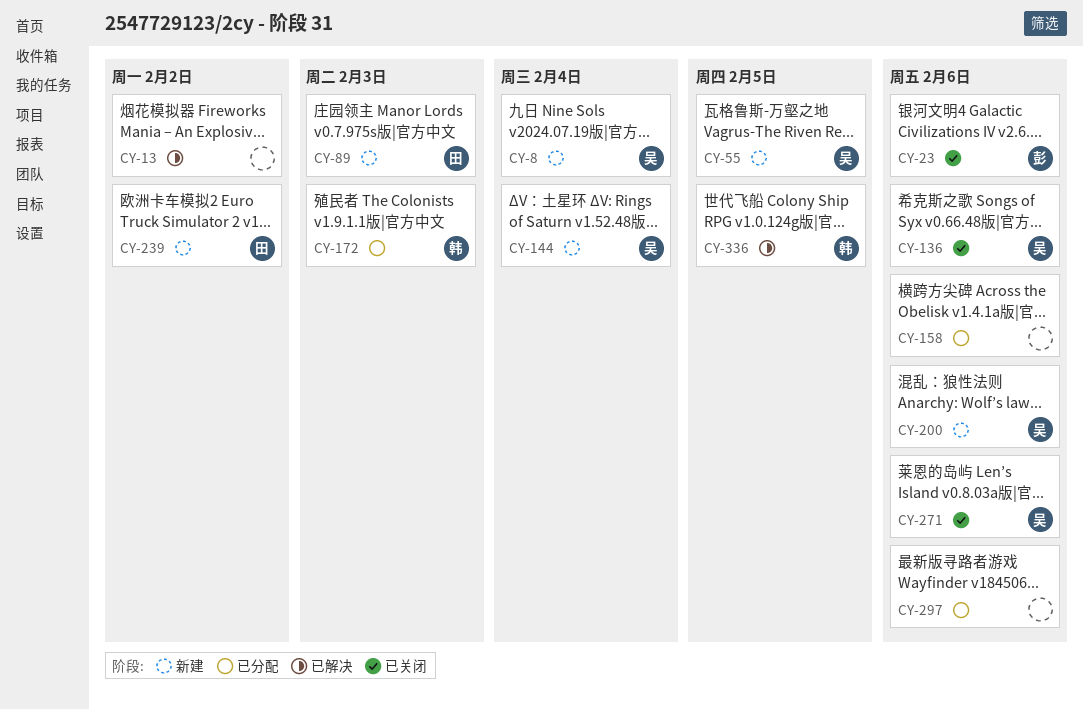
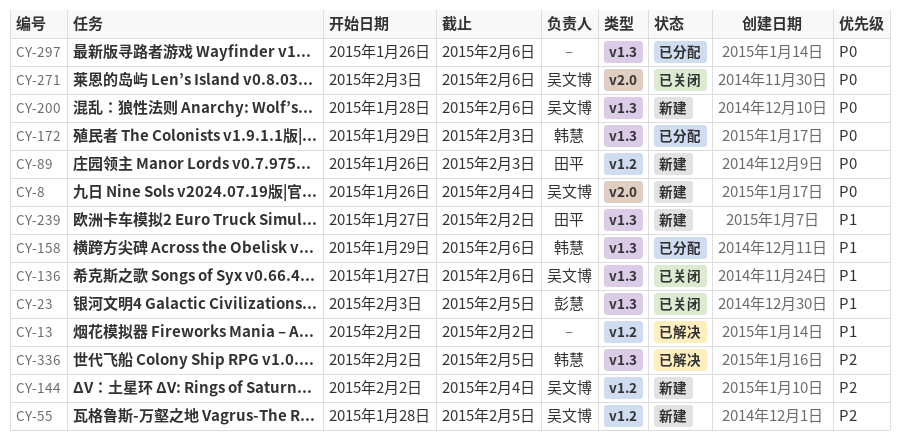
CY-23, due: Feb 6 -> Feb 5
CY-158, owner: none -> 韩慧

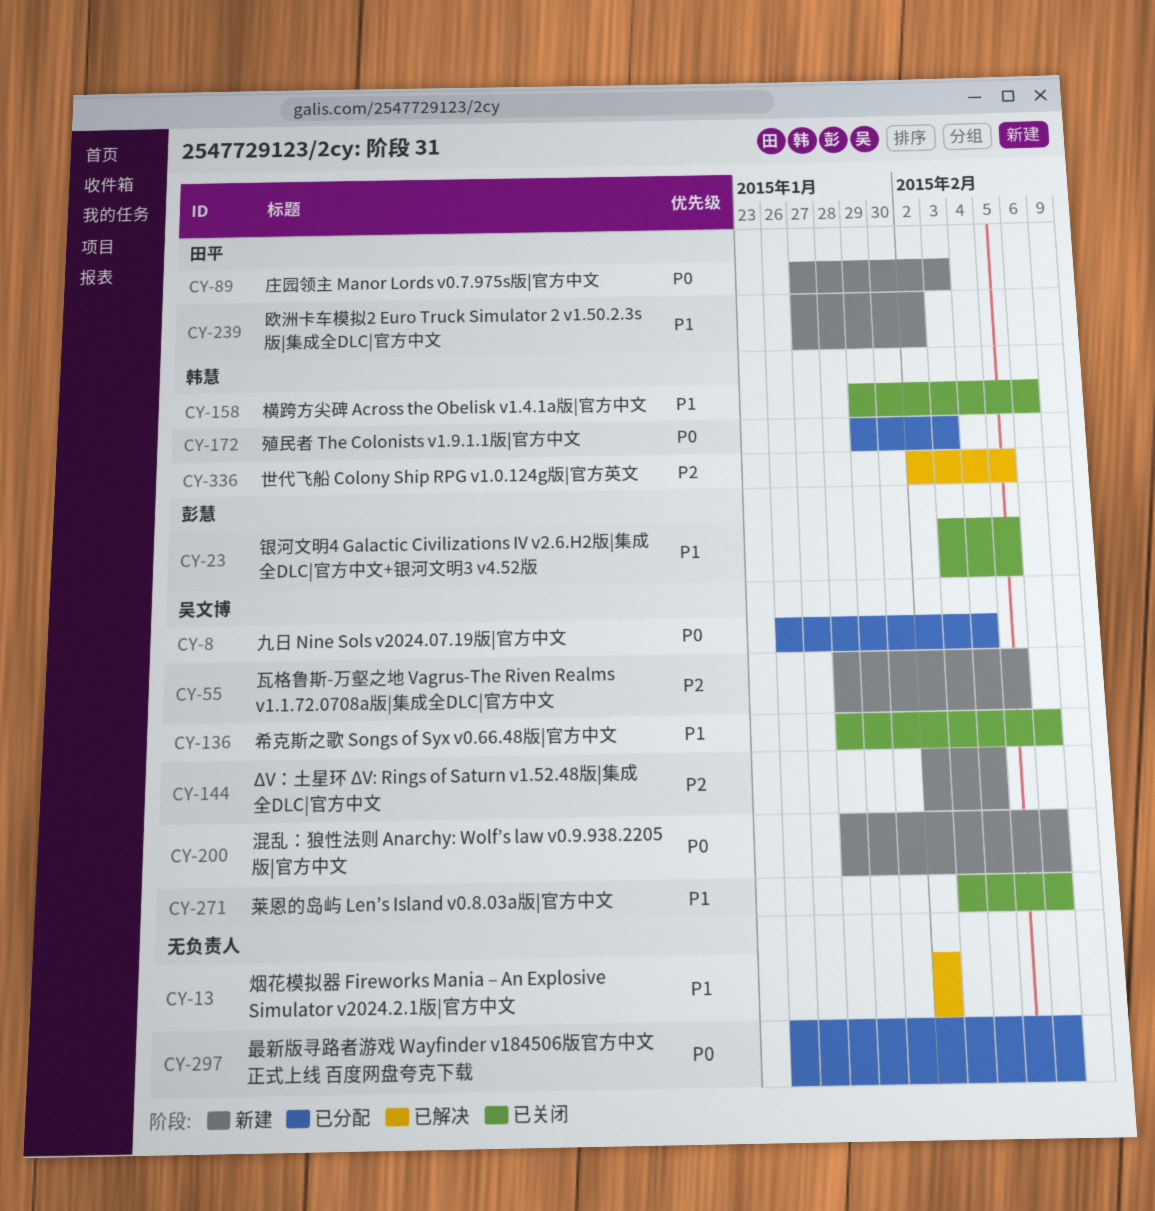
CY-8, status: 新建 -> 已分配
CY-89, start: Jan 26 -> Jan 27
CY-136, start: Jan 27 -> Jan 28
CY-158, status: 已分配 -> 已关闭
CY-271, priority: P0 -> P1

